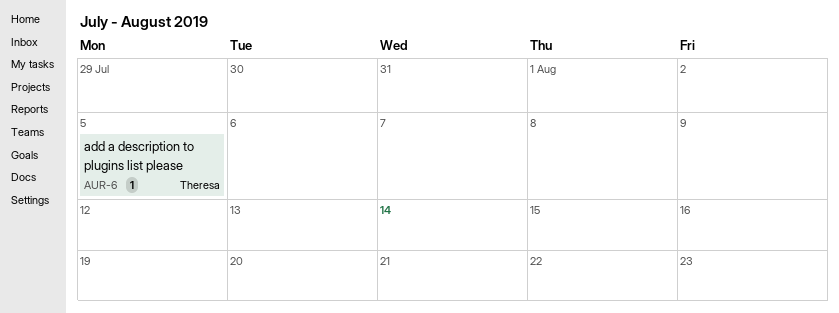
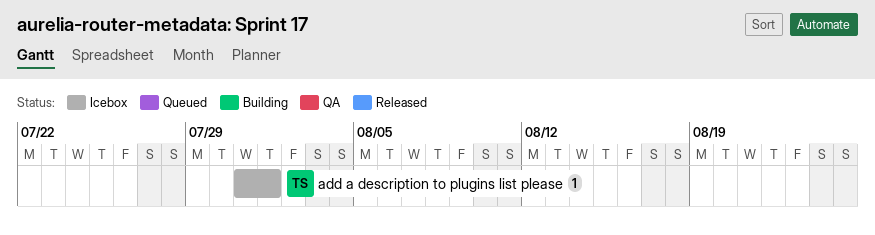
add a description to plugins list please, due: Aug 5 -> Aug 1

